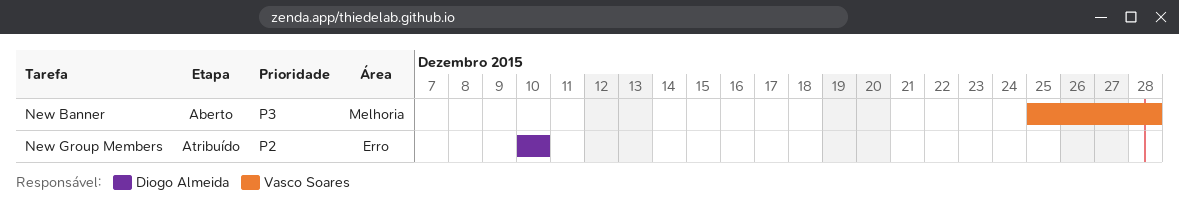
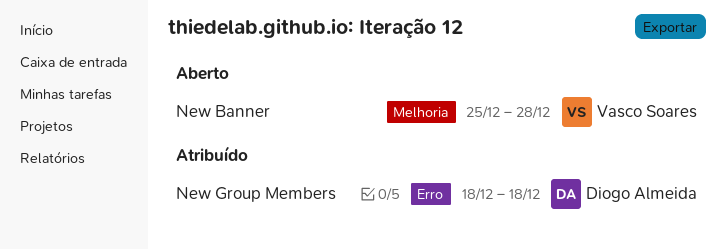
New Group Members, start: Dec 10 -> Dec 18
New Group Members, due: Dec 10 -> Dec 18

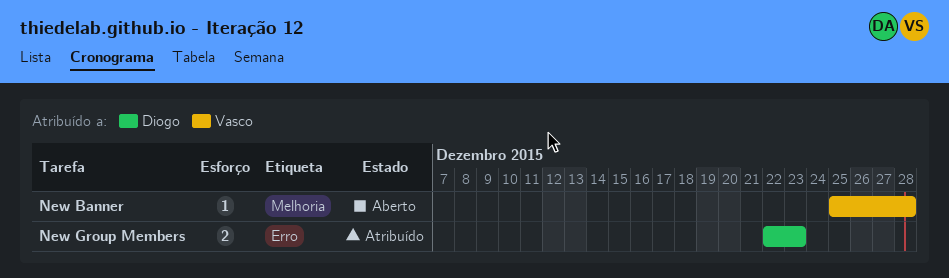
New Group Members, start: Dec 18 -> Dec 22
New Group Members, due: Dec 18 -> Dec 23

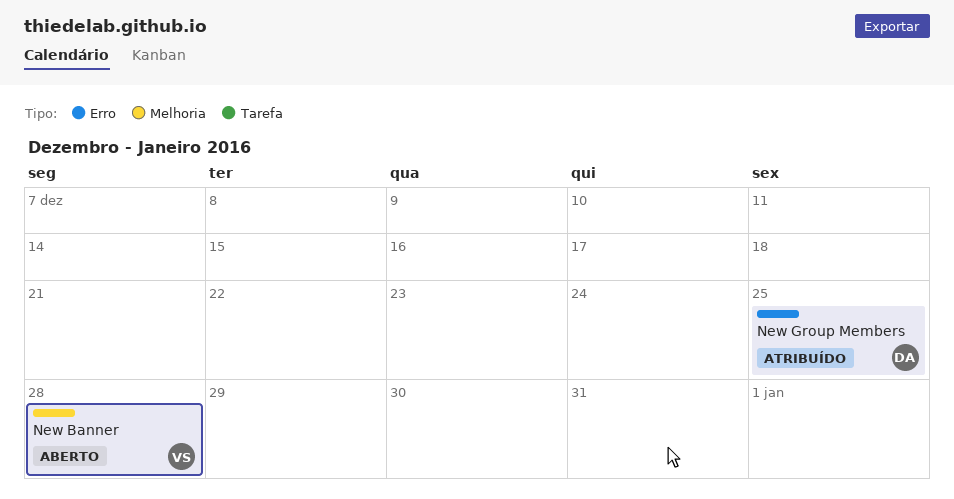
New Group Members, due: Dec 23 -> Dec 25

